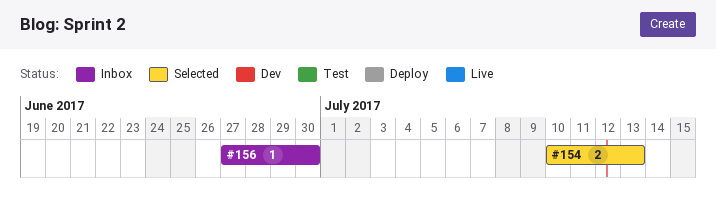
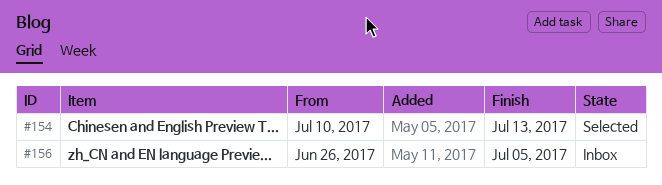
#156, start: Jun 27 -> Jun 26
#156, due: Jun 30 -> Jul 5

